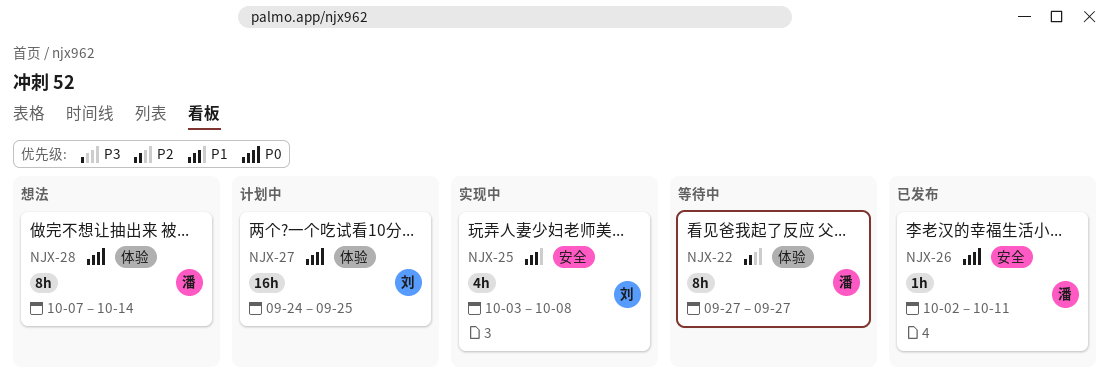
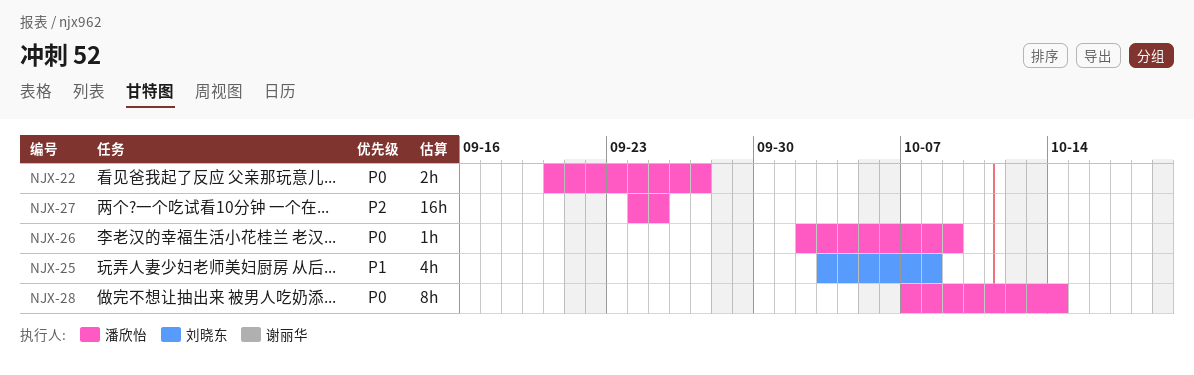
NJX-22, priority: P2 -> P0
NJX-22, estimate: 8h -> 2h
NJX-22, start: Sep 27 -> Sep 20
NJX-26, due: Oct 11 -> Oct 9
NJX-27, owner: 刘晓东 -> 潘欣怡
NJX-27, priority: P0 -> P2

